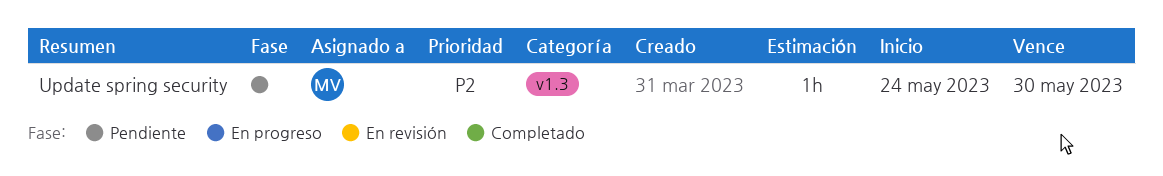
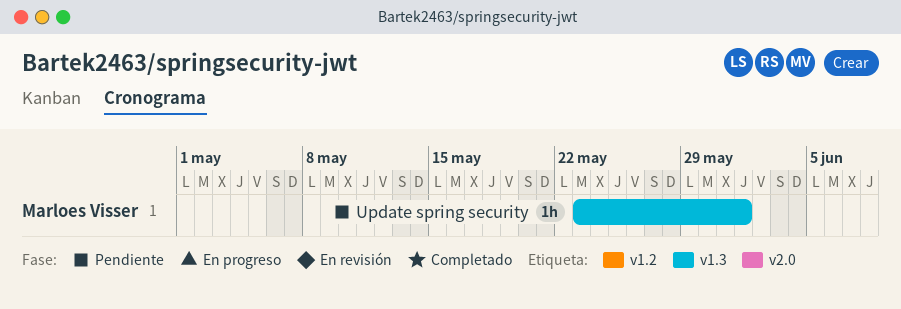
Update spring security, start: May 24 -> May 23
Update spring security, due: May 30 -> Jun 1

